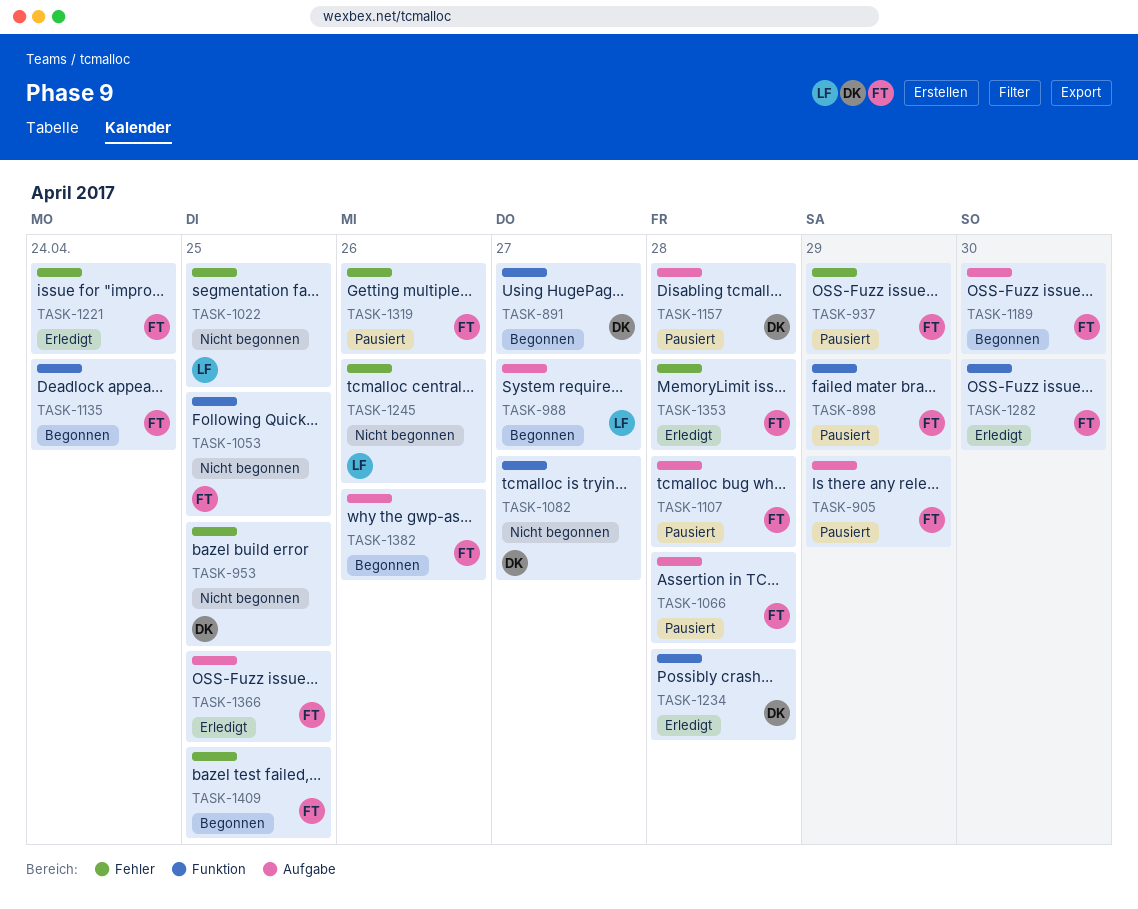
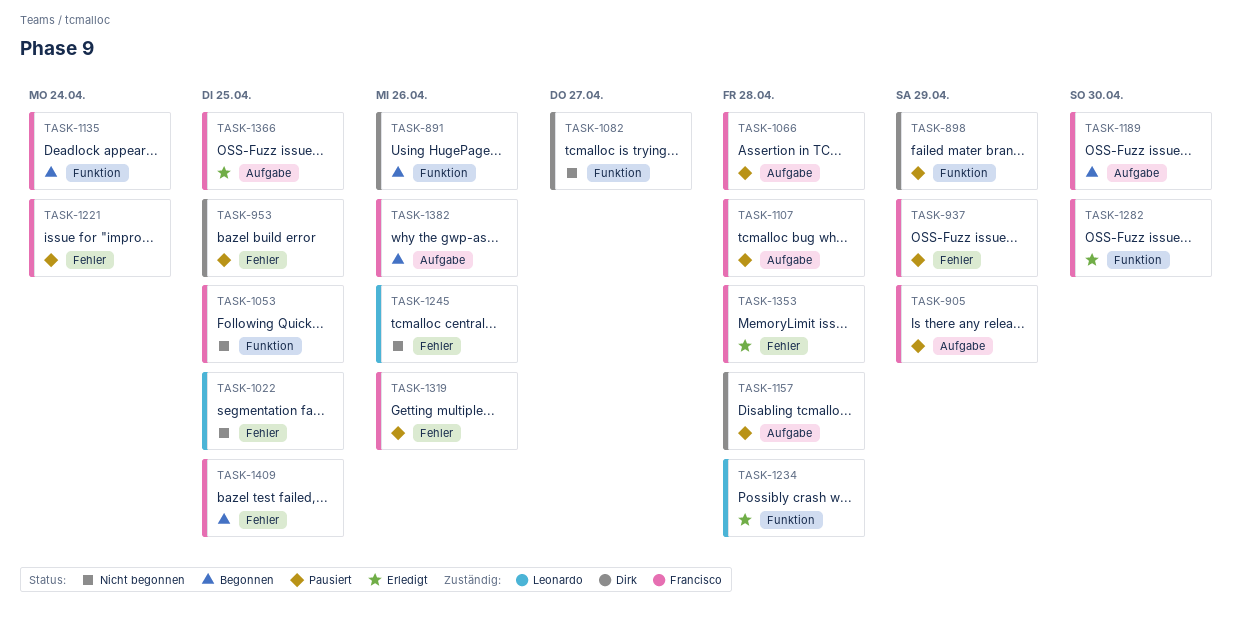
TASK-891, due: Apr 27 -> Apr 26
TASK-898, owner: Francisco -> Dirk
TASK-953, status: Nicht begonnen -> Pausiert
TASK-988: present -> none
TASK-1221, status: Erledigt -> Pausiert
TASK-1234, owner: Dirk -> Leonardo

